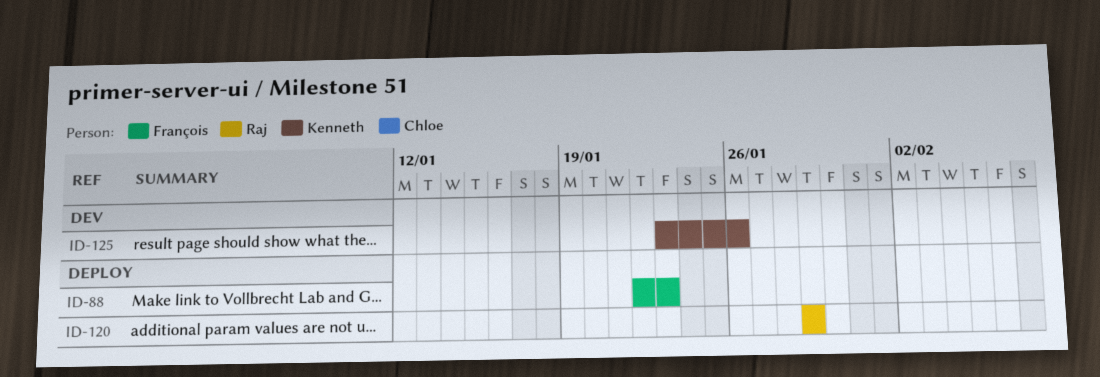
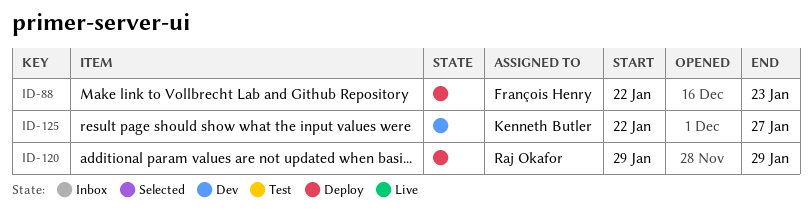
ID-125, start: Jan 23 -> Jan 22
ID-125, due: Jan 26 -> Jan 27

